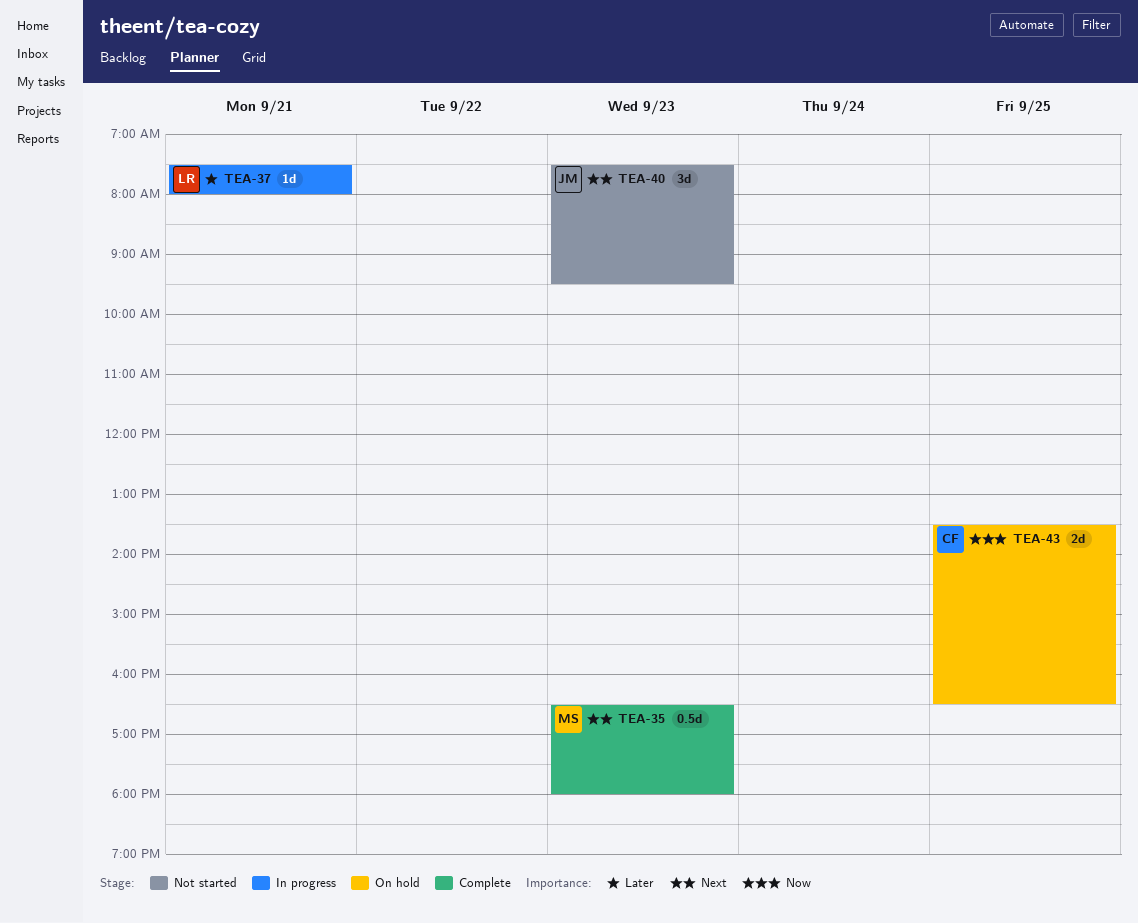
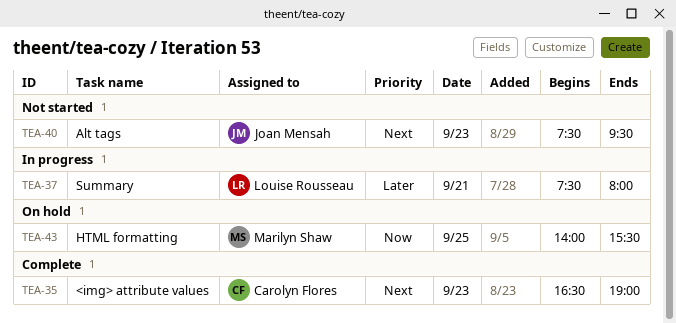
TEA-35, owner: Marilyn Shaw -> Carolyn Flores
TEA-35, ends: 18:00 -> 19:00
TEA-43, owner: Carolyn Flores -> Marilyn Shaw
TEA-43, begins: 13:30 -> 14:00
TEA-43, ends: 16:30 -> 15:30

